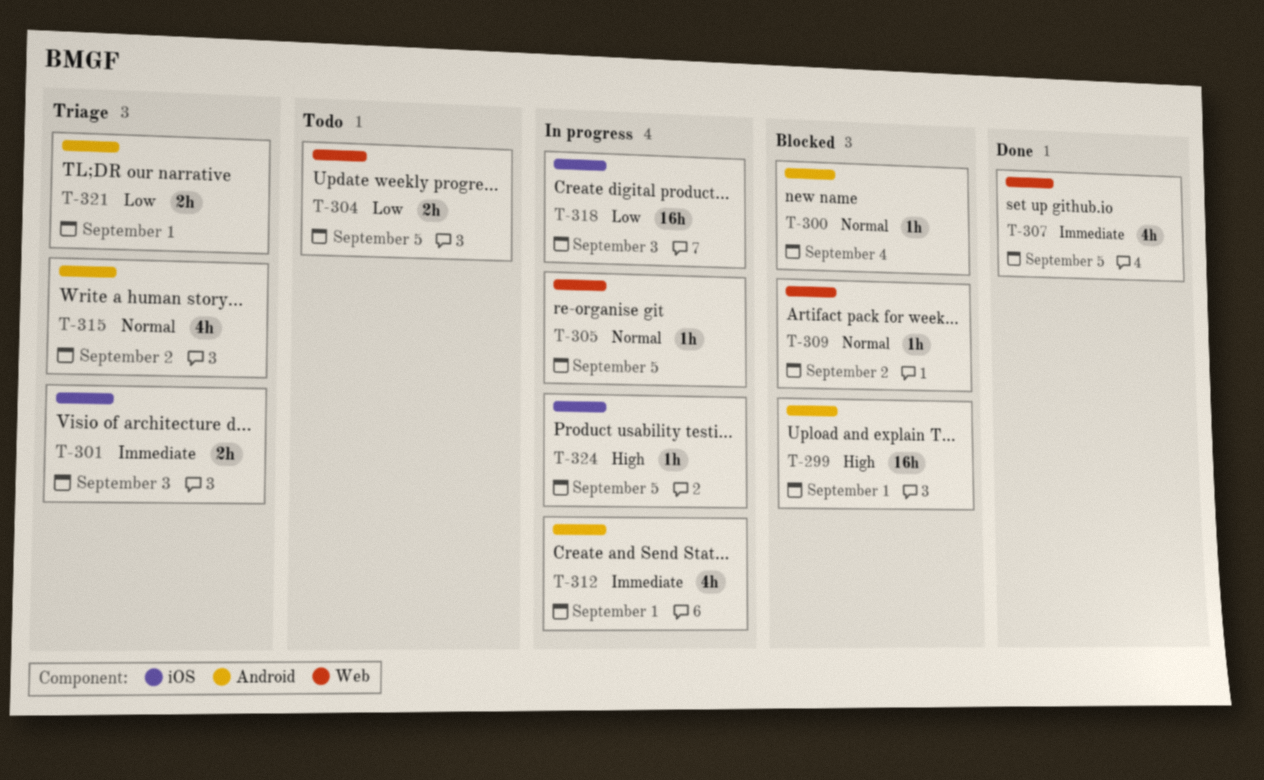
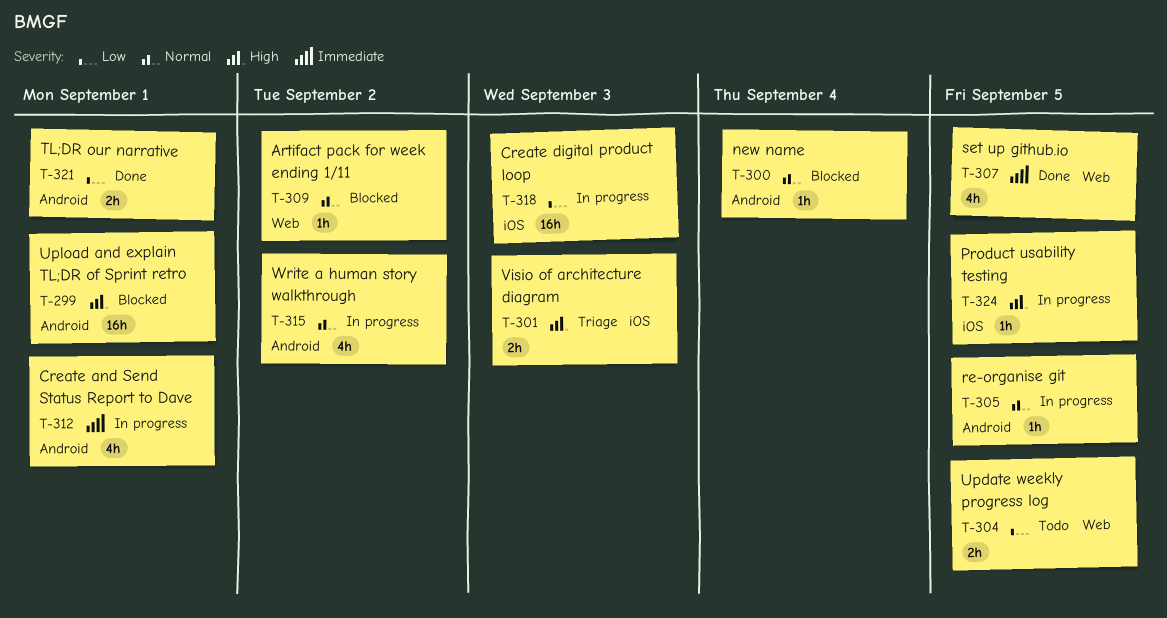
T-301, priority: Immediate -> High
T-305, label: Web -> Android
T-315, status: Triage -> In progress
T-321, status: Triage -> Done

